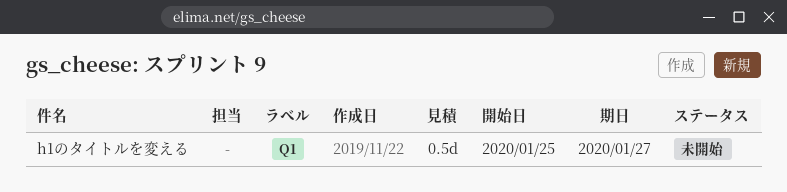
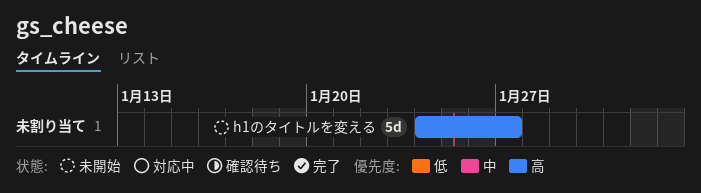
h1のタイトルを変える, estimate: 0.5d -> 5d
h1のタイトルを変える, start: Jan 25 -> Jan 24

